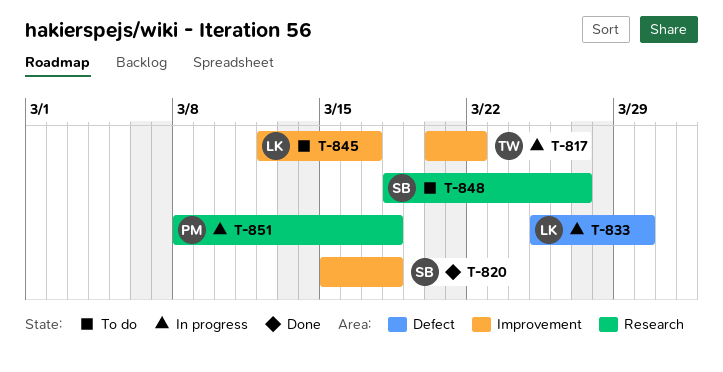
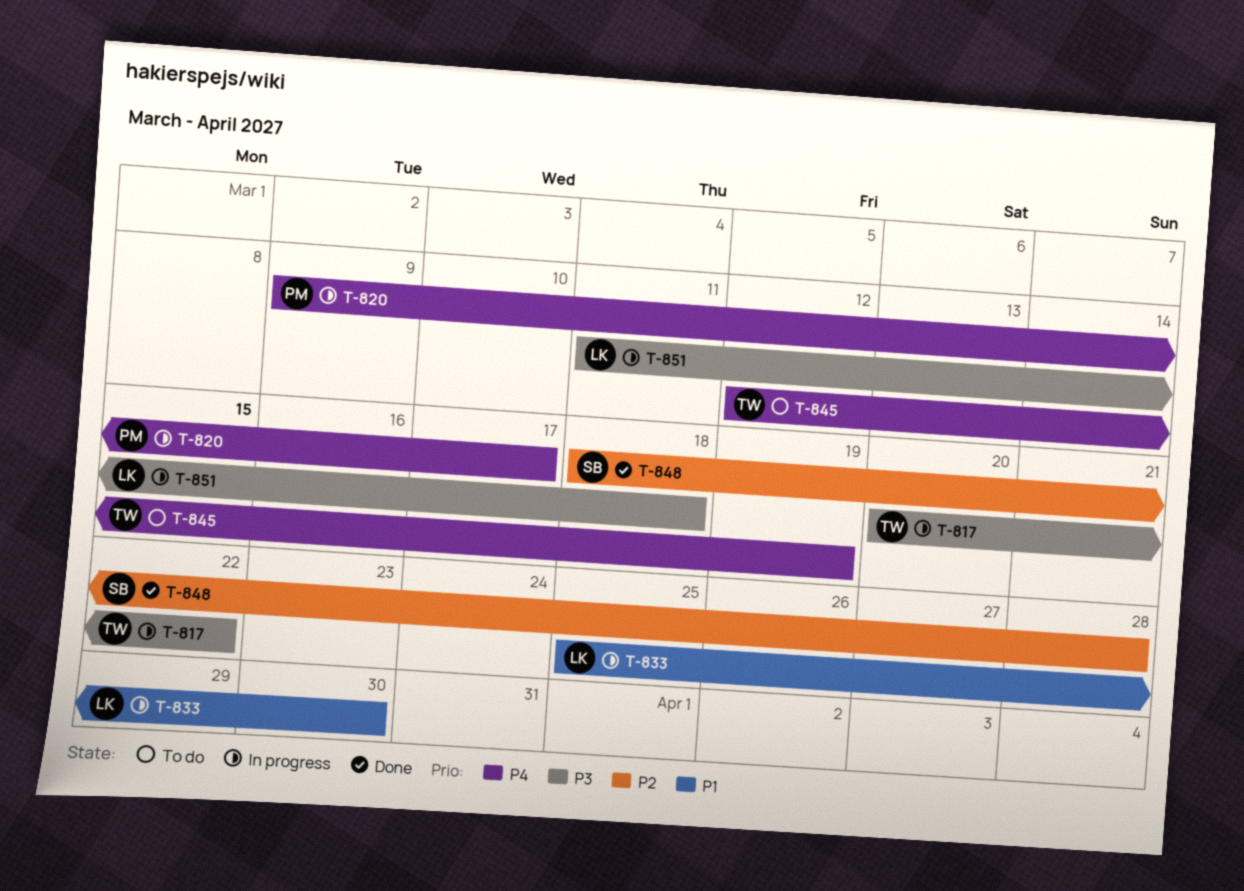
T-820, status: Done -> In progress
T-820, owner: SB -> PM
T-820, start: Mar 15 -> Mar 9
T-820, due: Mar 18 -> Mar 17
T-845, owner: LK -> TW
T-845, due: Mar 17 -> Mar 19
T-848, status: To do -> Done
T-848, due: Mar 27 -> Mar 28
T-851, owner: PM -> LK
T-851, start: Mar 8 -> Mar 11

